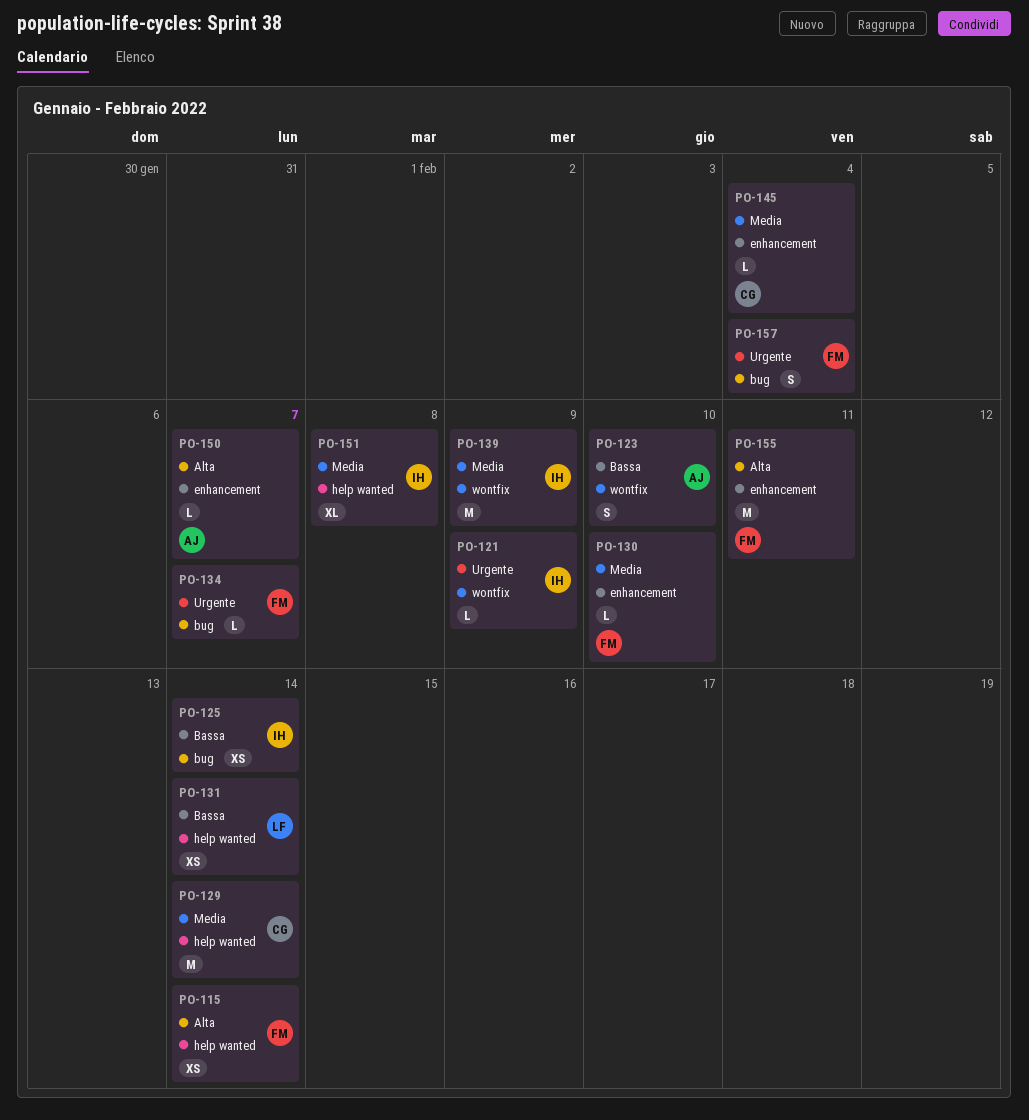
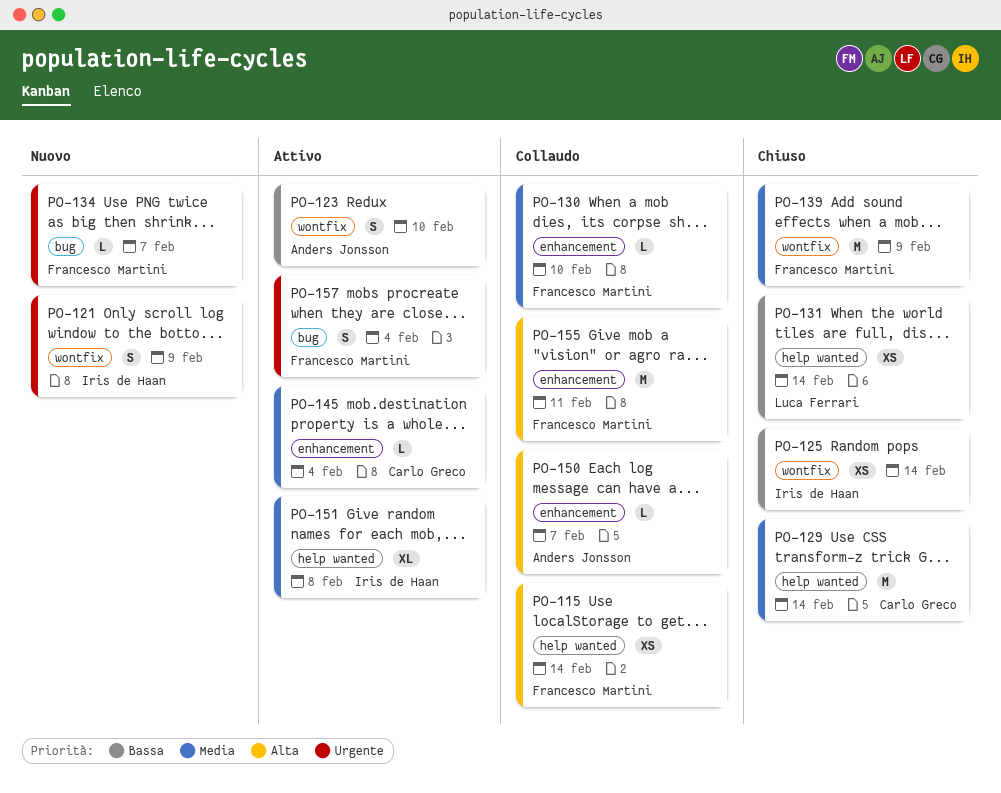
PO-121, estimate: L -> S
PO-125, label: bug -> wontfix
PO-139, owner: Iris de Haan -> Francesco Martini

